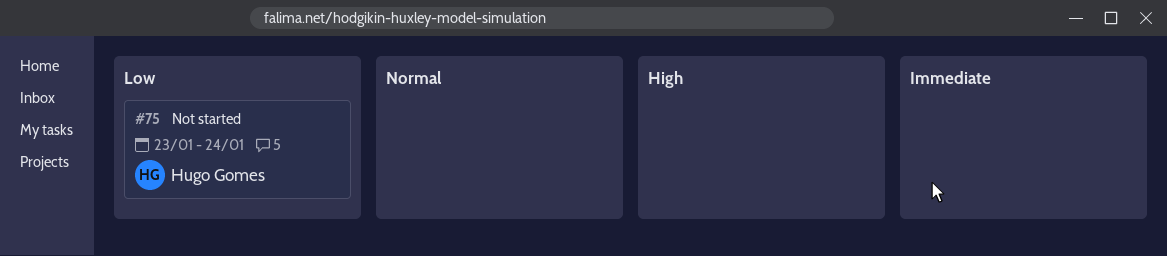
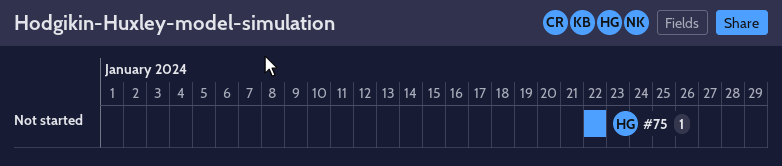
#75, start: Jan 23 -> Jan 22
#75, due: Jan 24 -> Jan 22

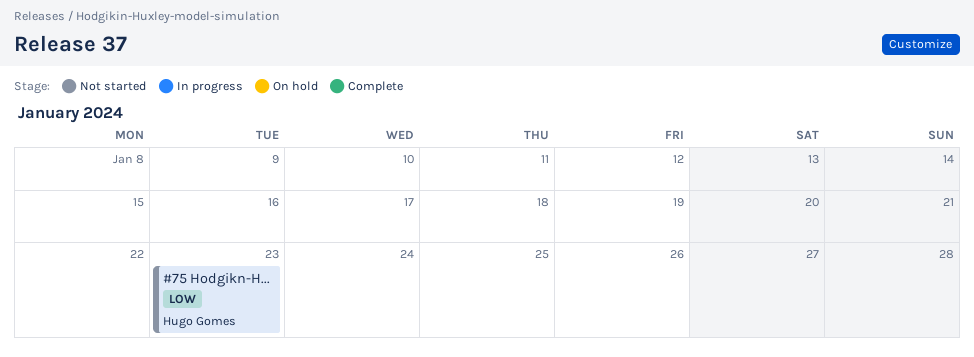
#75, due: Jan 22 -> Jan 23

